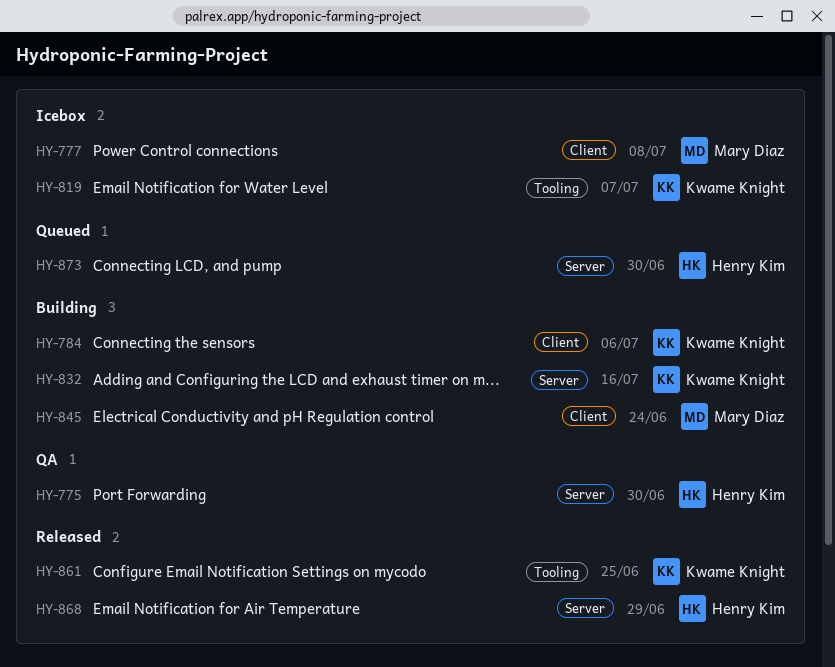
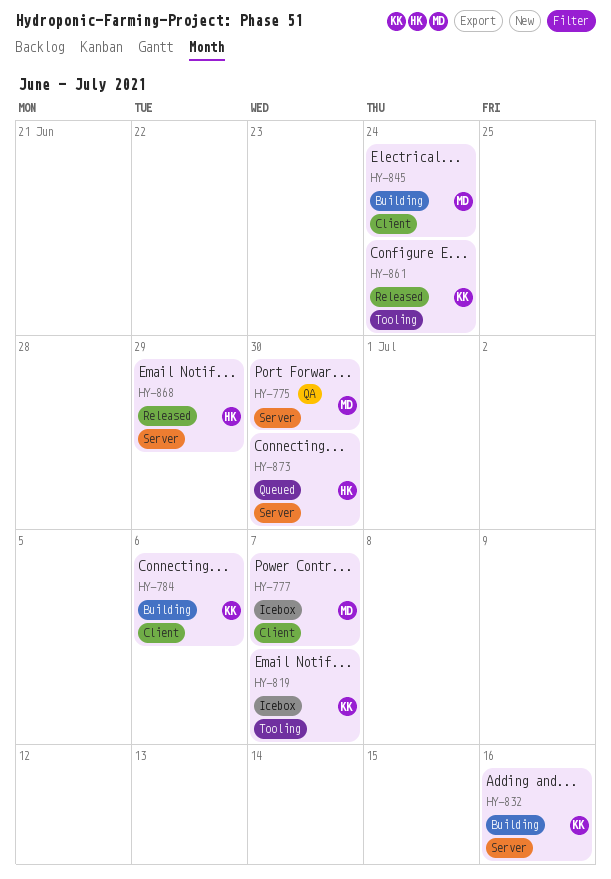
HY-775, owner: Henry Kim -> Mary Diaz
HY-777, due: Jul 8 -> Jul 7
HY-861, due: Jun 25 -> Jun 24

